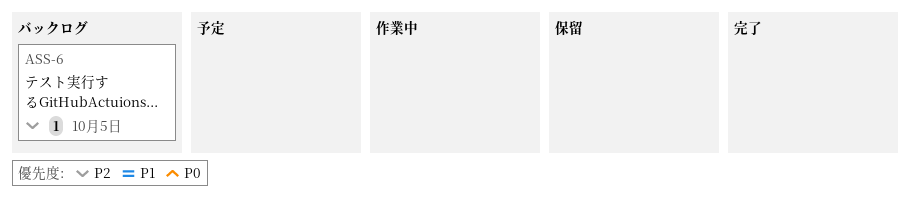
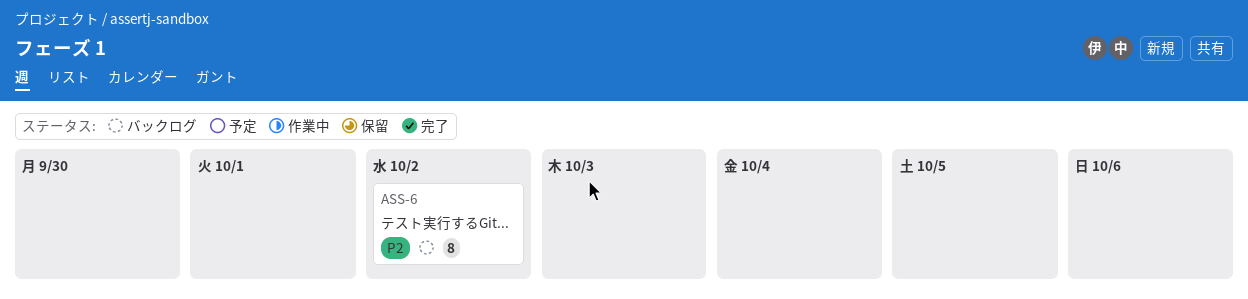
ASS-6, estimate: 1 -> 8
ASS-6, due: Oct 5 -> Oct 2

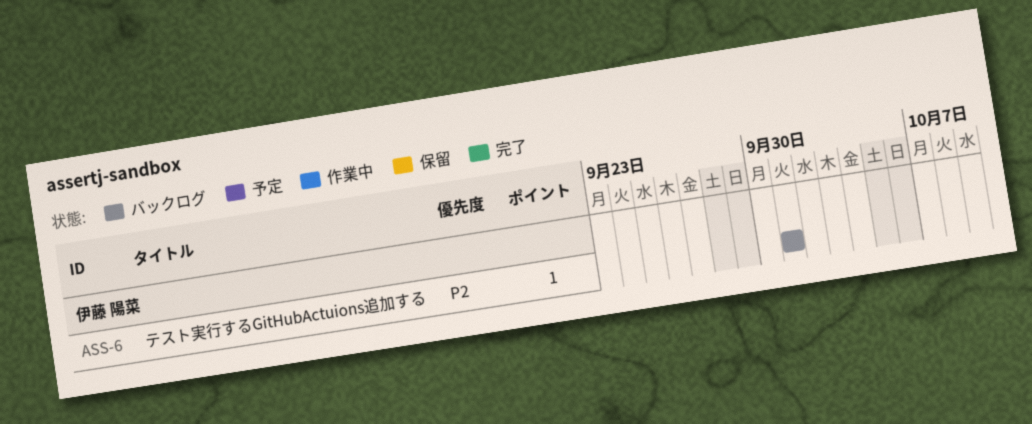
ASS-6, estimate: 8 -> 1
ASS-6, due: Oct 2 -> Oct 1

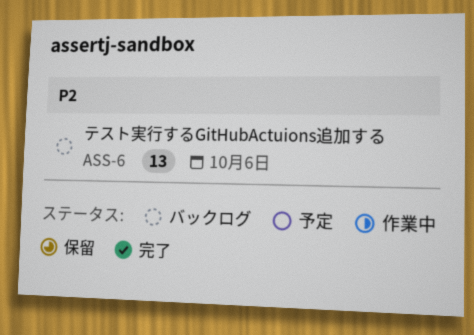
ASS-6, estimate: 1 -> 13
ASS-6, due: Oct 1 -> Oct 6

